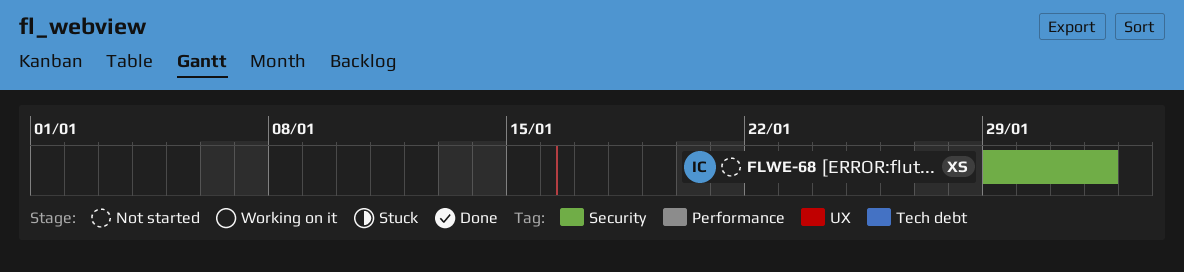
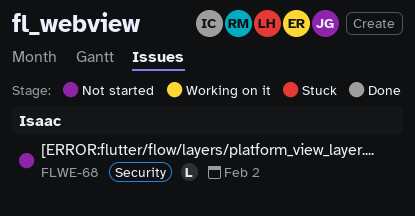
FLWE-68, estimate: XS -> L
FLWE-68, due: Feb 1 -> Feb 2

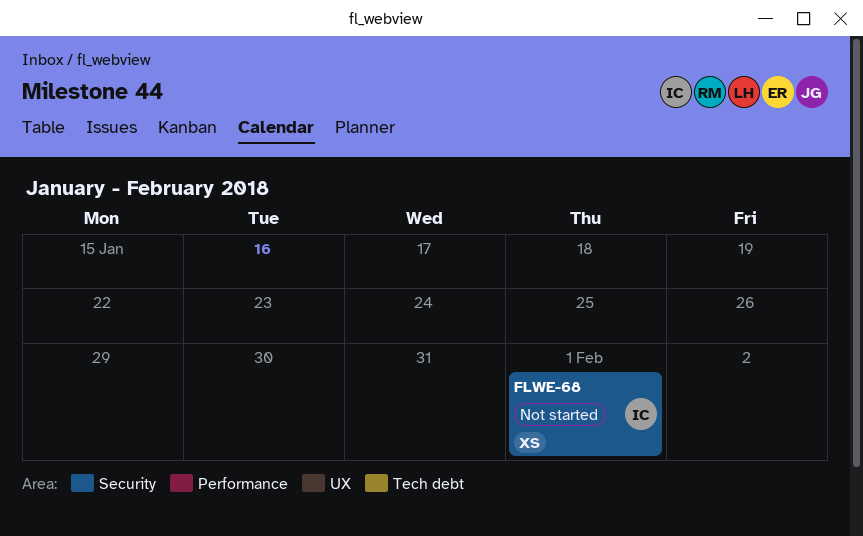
FLWE-68, estimate: L -> XS
FLWE-68, due: Feb 2 -> Feb 1

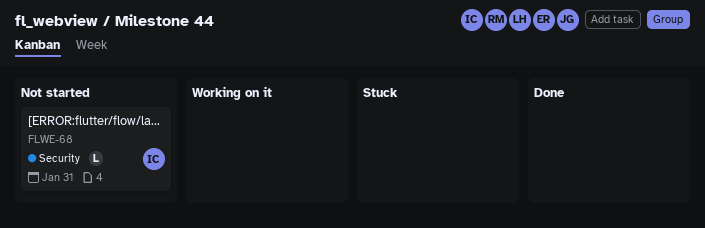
FLWE-68, estimate: XS -> L
FLWE-68, due: Feb 1 -> Jan 31

